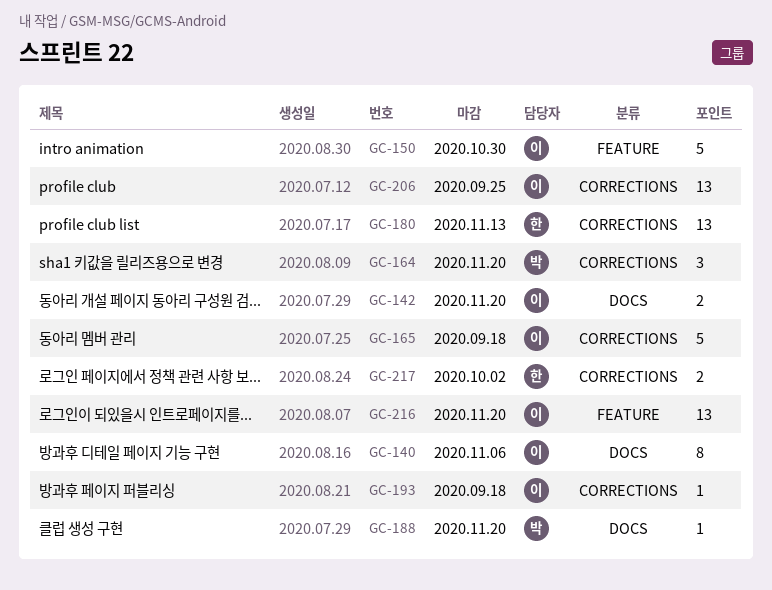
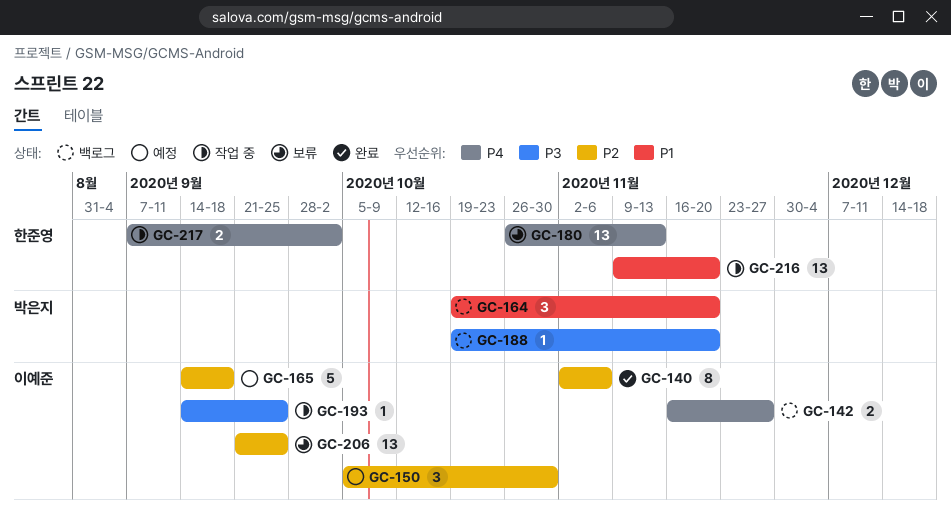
GC-142, due: Nov 20 -> Nov 27
GC-150, estimate: 5 -> 3
GC-193, due: Sep 18 -> Sep 25
GC-216, owner: 이예준 -> 한준영

